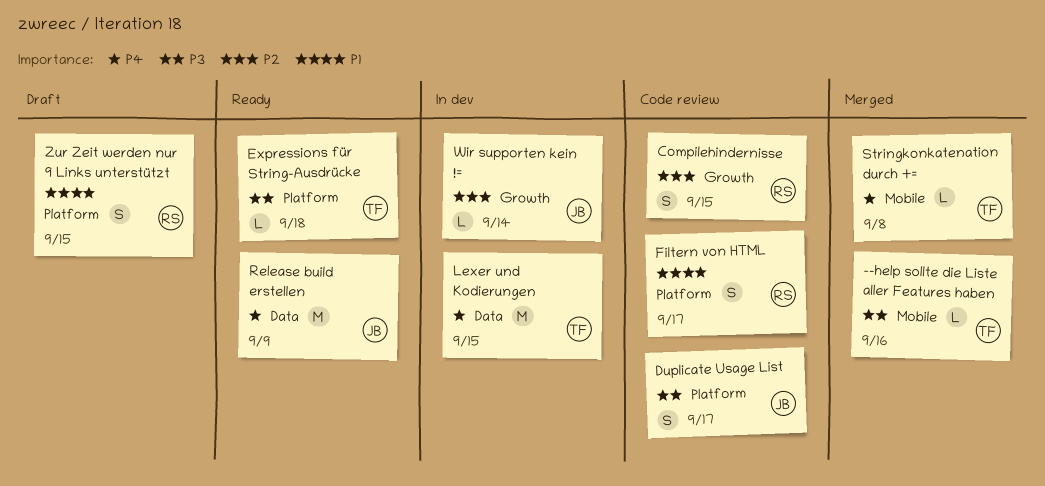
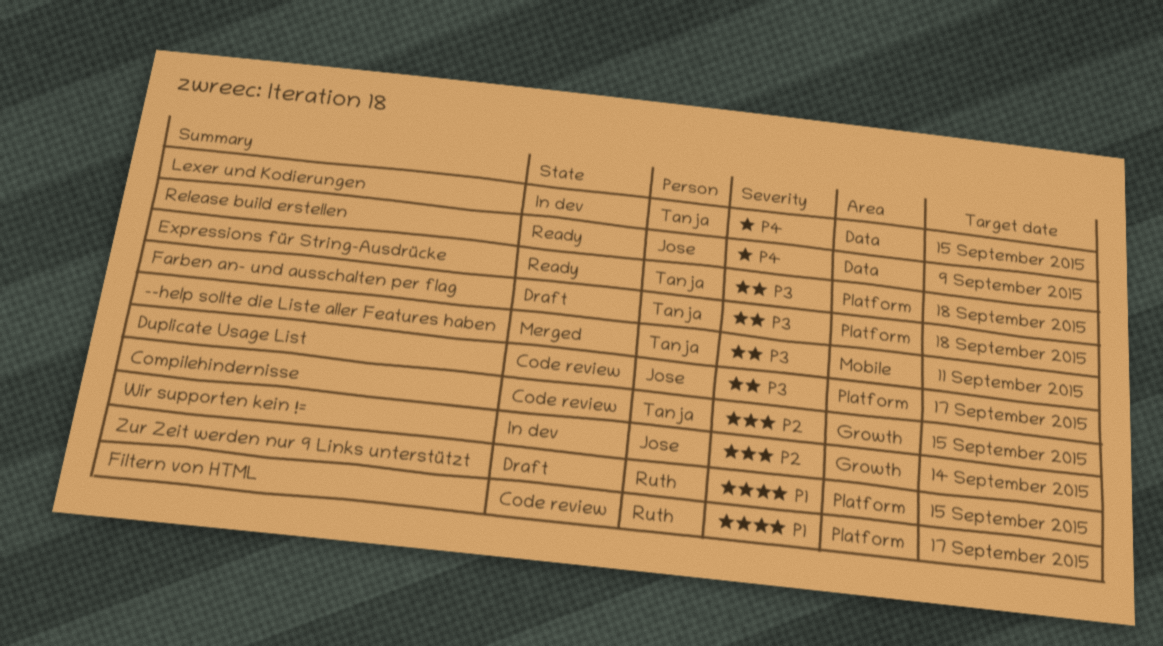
--help sollte die Liste aller Features haben, due: Sep 16 -> Sep 11
Compilehindernisse, owner: Ruth -> Tanja
Farben an- und ausschalten per flag: none -> present
Stringkonkatenation durch +=: present -> none

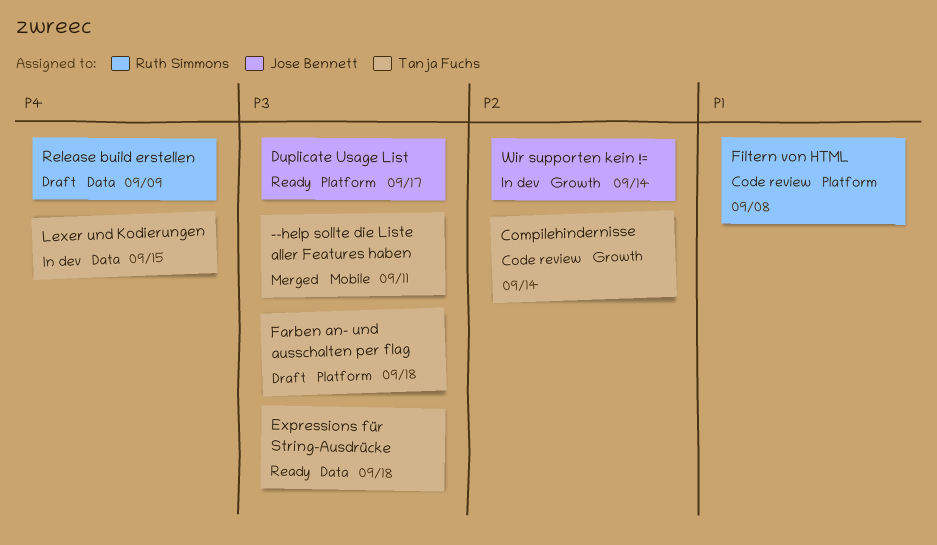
Compilehindernisse, due: Sep 15 -> Sep 14
Duplicate Usage List, status: Code review -> Ready
Expressions für String-Ausdrücke, label: Platform -> Data
Filtern von HTML, due: Sep 17 -> Sep 8
Release build erstellen, status: Ready -> Draft
Release build erstellen, owner: Jose Bennett -> Ruth Simmons
Zur Zeit werden nur 9 Links unterstützt: present -> none

